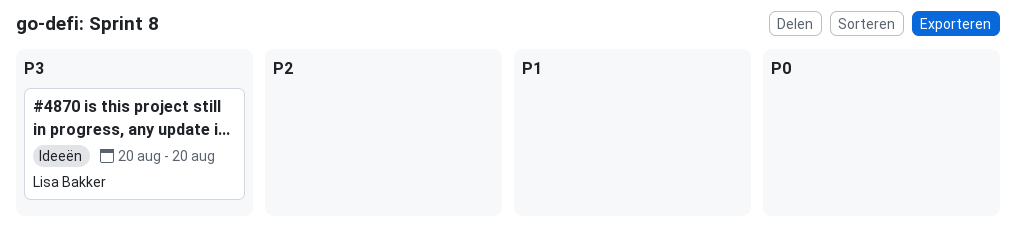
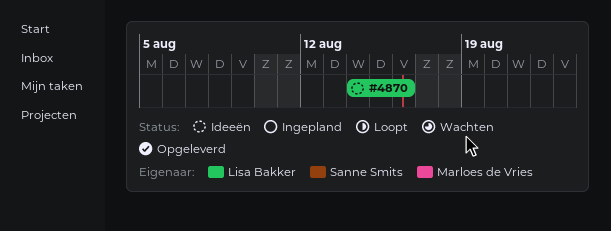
#4870, start: Aug 20 -> Aug 14
#4870, due: Aug 20 -> Aug 16

